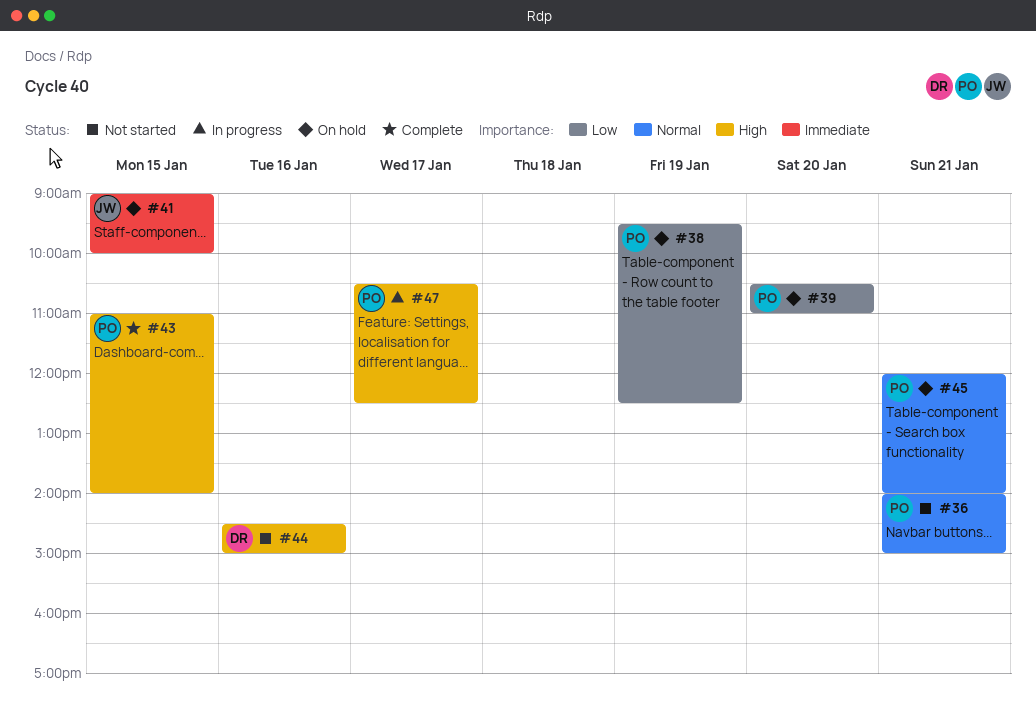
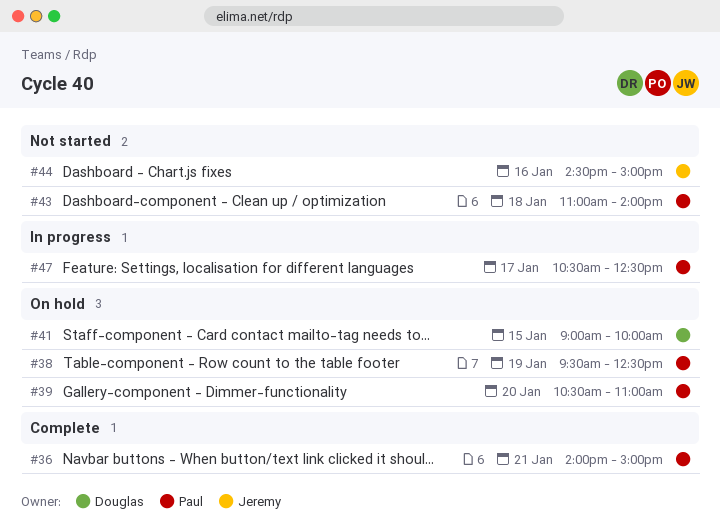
#36, status: Not started -> Complete
#41, owner: Jeremy -> Douglas
#43, status: Complete -> Not started
#43, day: Jan 15 -> Jan 18
#44, owner: Douglas -> Jeremy
#45: present -> none

